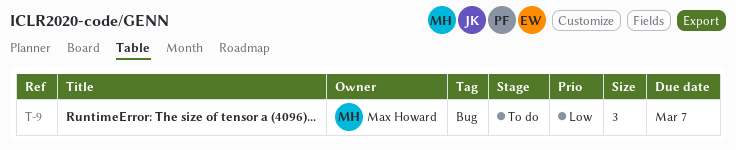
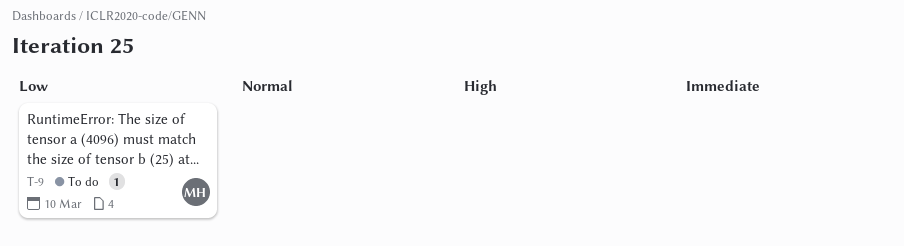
T-9, estimate: 3 -> 1
T-9, due: Mar 7 -> Mar 10

